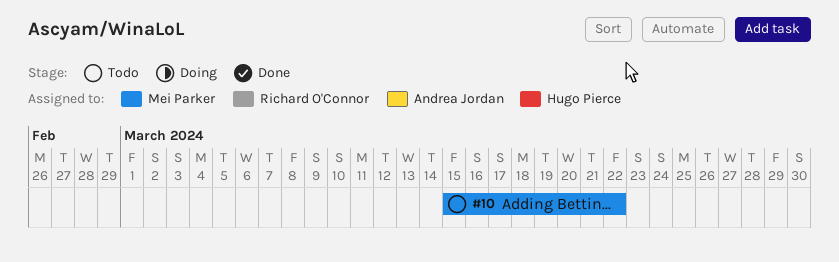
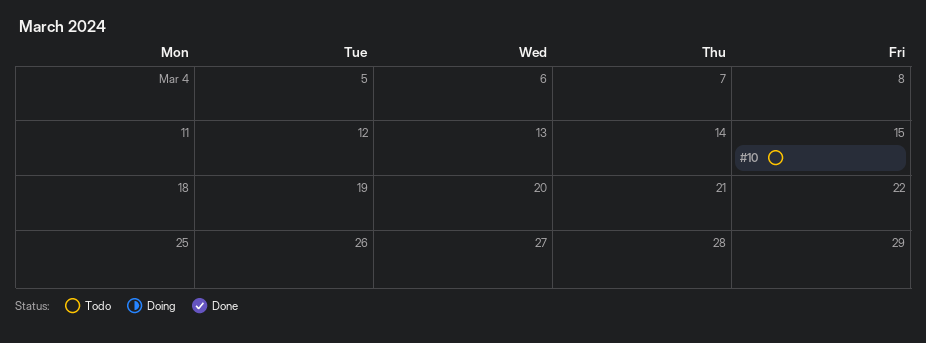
#10, due: Mar 22 -> Mar 15

